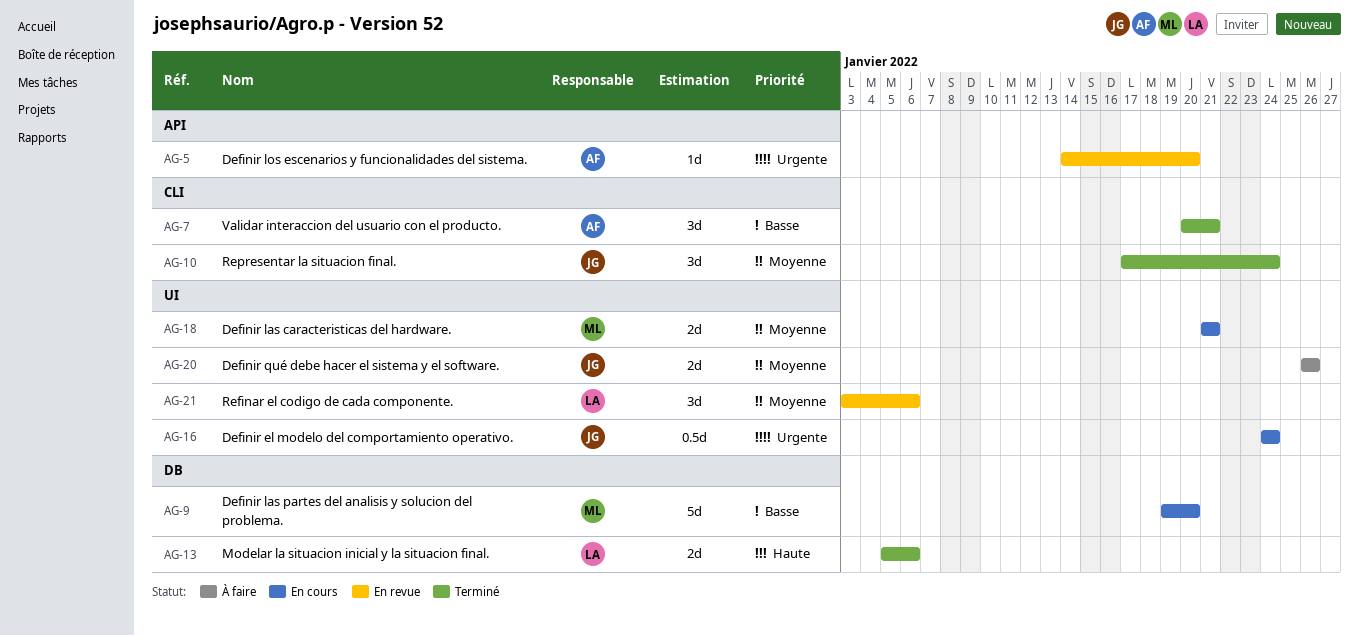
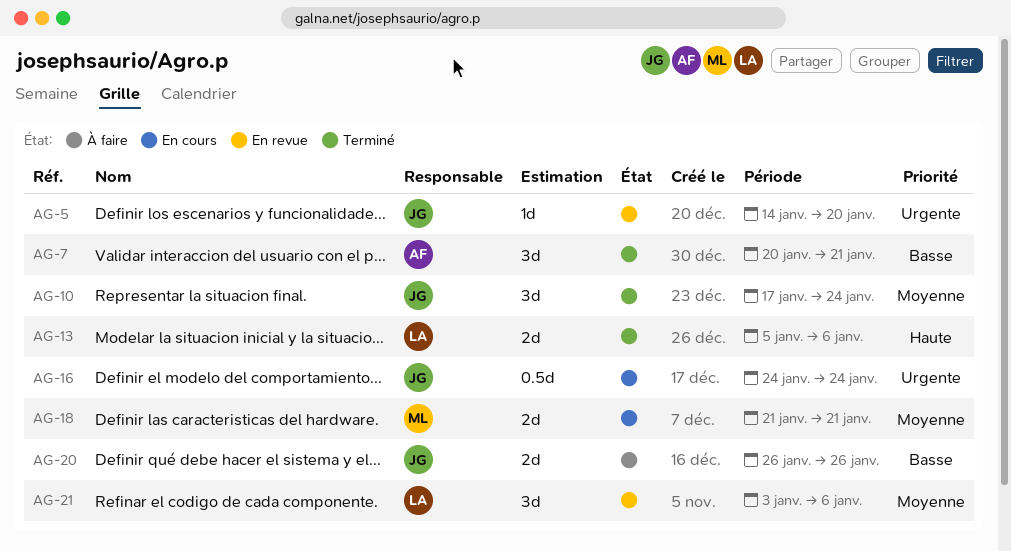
AG-5, owner: AF -> JG
AG-9: present -> none
AG-20, priority: Moyenne -> Basse

